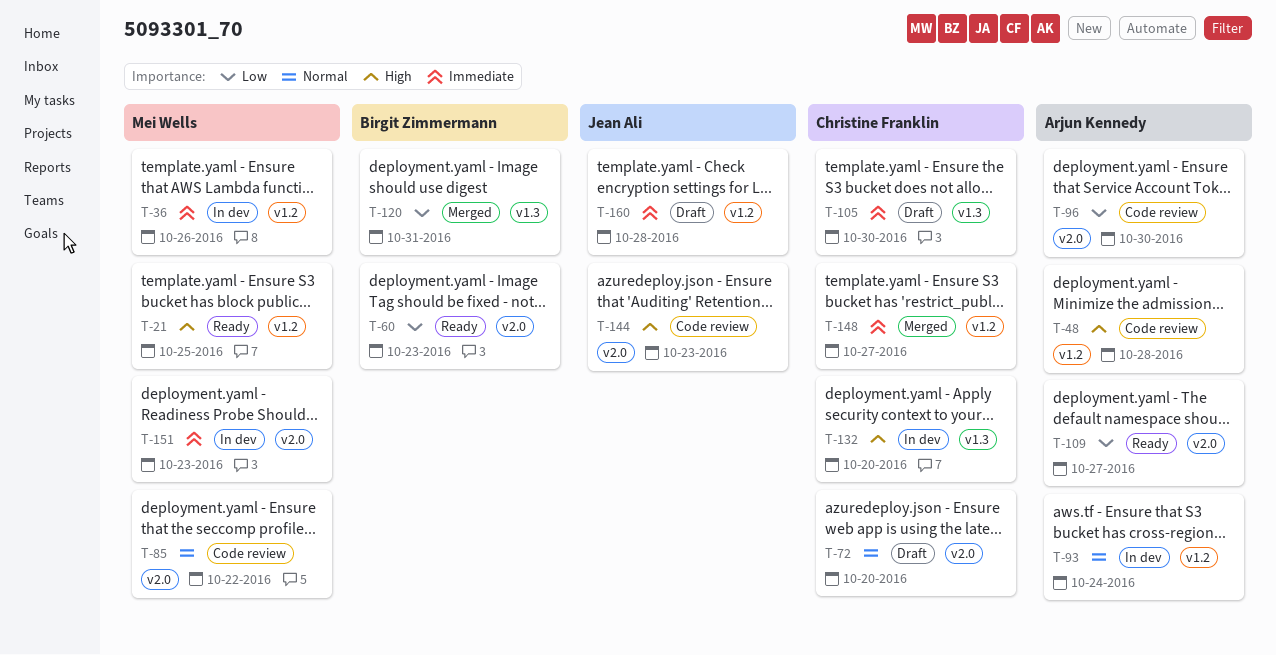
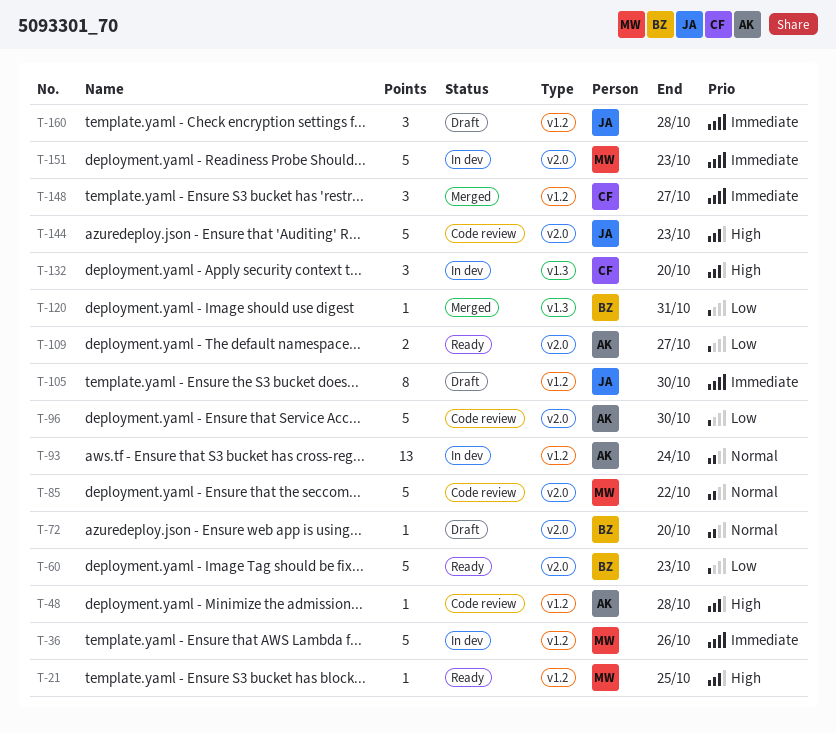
T-72, owner: Christine Franklin -> Birgit Zimmermann
T-105, owner: Christine Franklin -> Jean Ali
T-105, label: v1.3 -> v1.2

